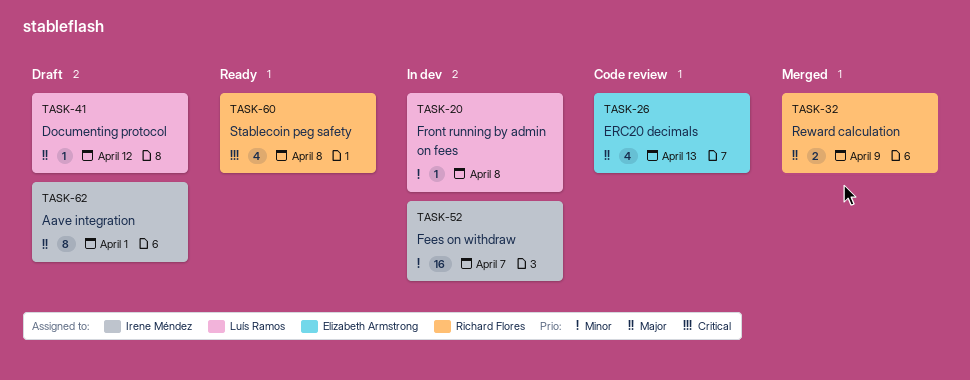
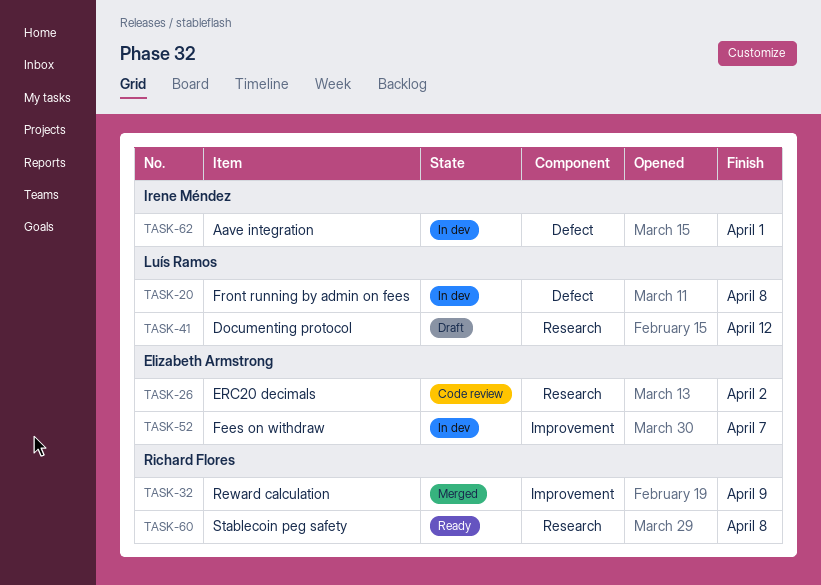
TASK-26, due: Apr 13 -> Apr 2
TASK-52, owner: Irene Méndez -> Elizabeth Armstrong
TASK-62, status: Draft -> In dev

